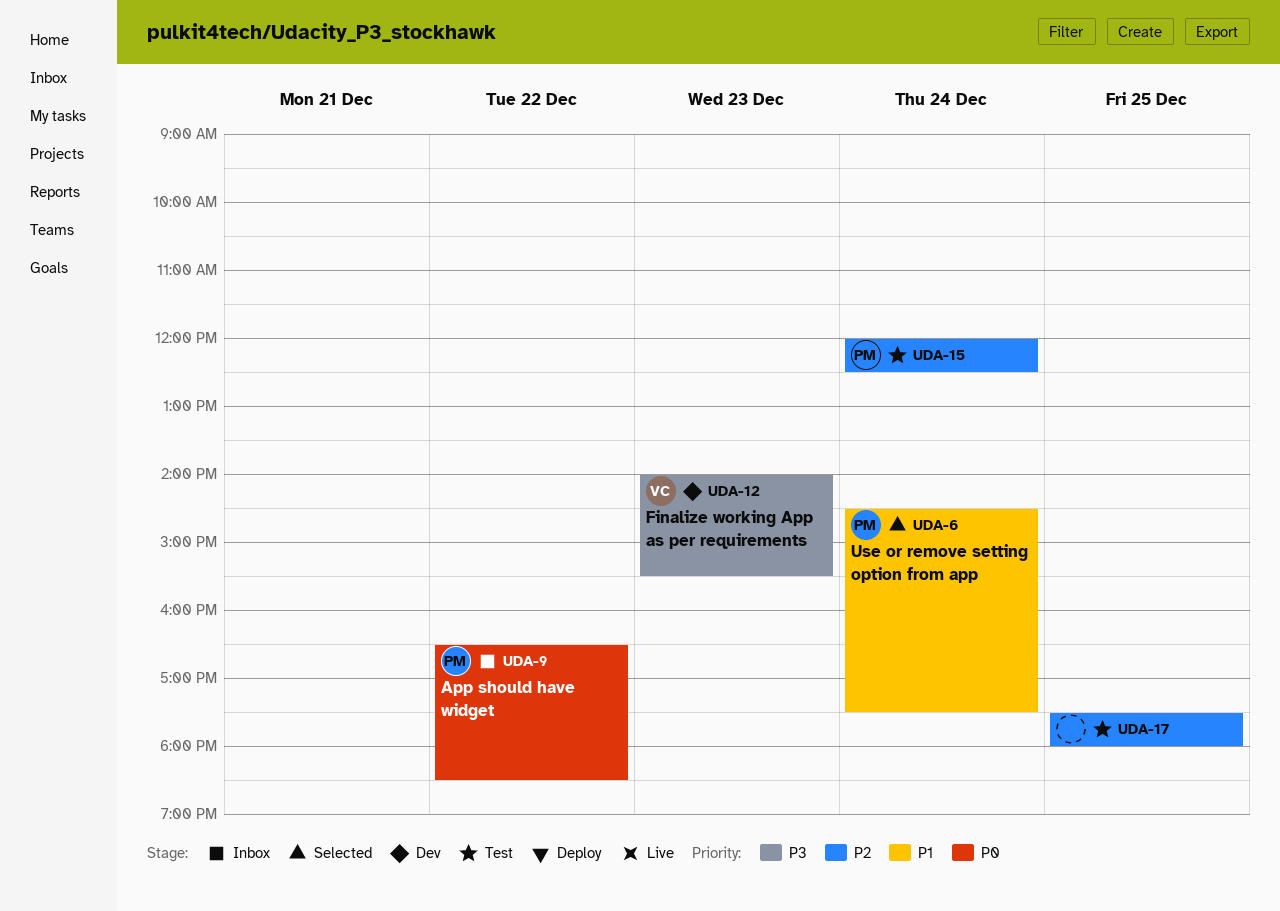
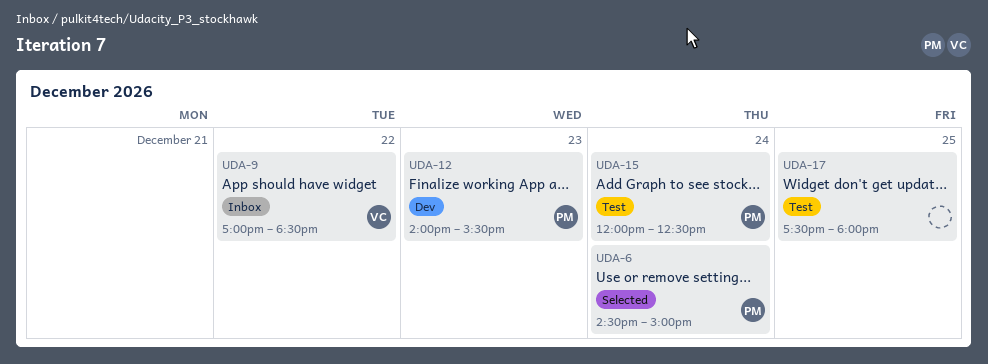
UDA-6, ends: 17:30 -> 15:00
UDA-9, owner: PM -> VC
UDA-9, begins: 16:30 -> 17:00
UDA-12, owner: VC -> PM

